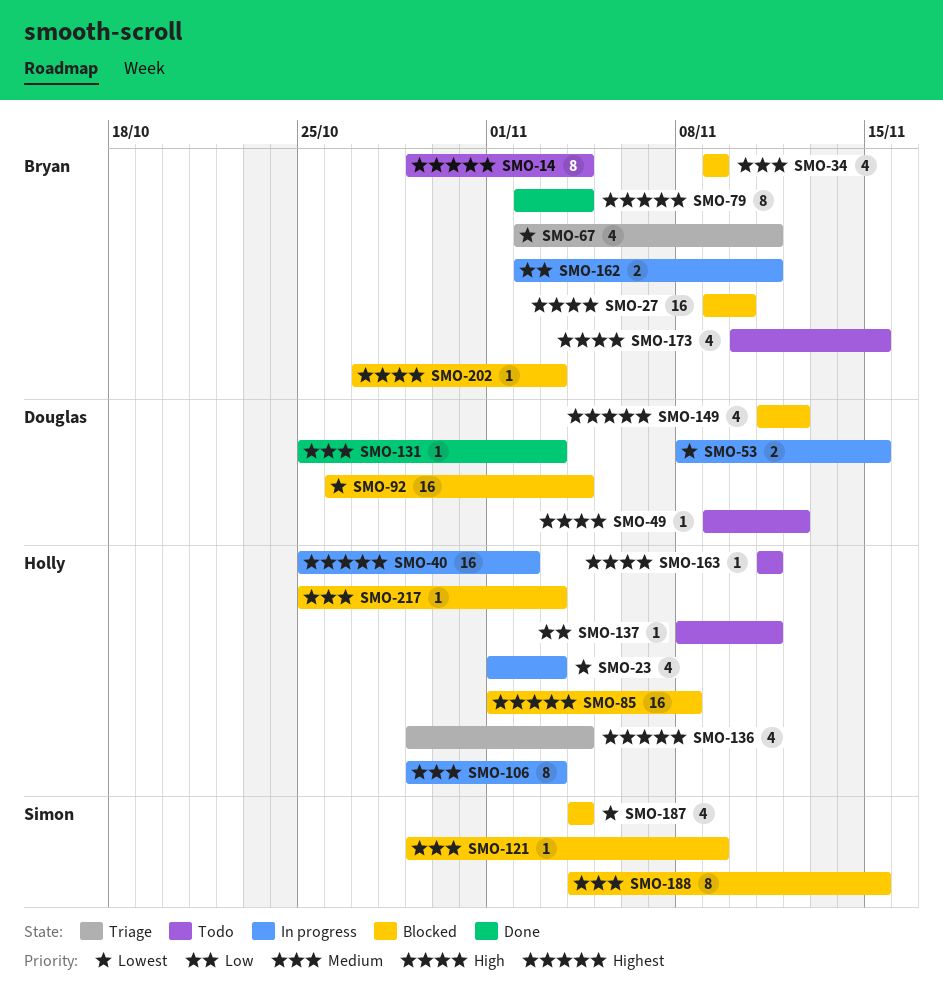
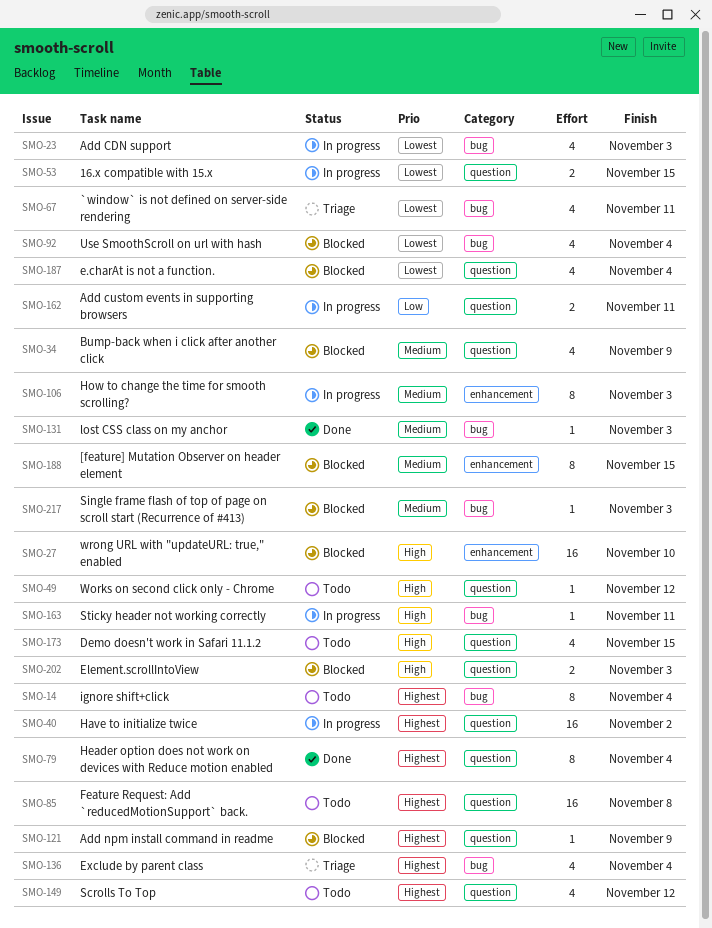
SMO-85, status: Blocked -> Todo
SMO-92, estimate: 16 -> 4
SMO-121, priority: Medium -> Highest
SMO-137: present -> none
SMO-149, status: Blocked -> Todo
SMO-163, status: Todo -> In progress
SMO-202, estimate: 1 -> 2

